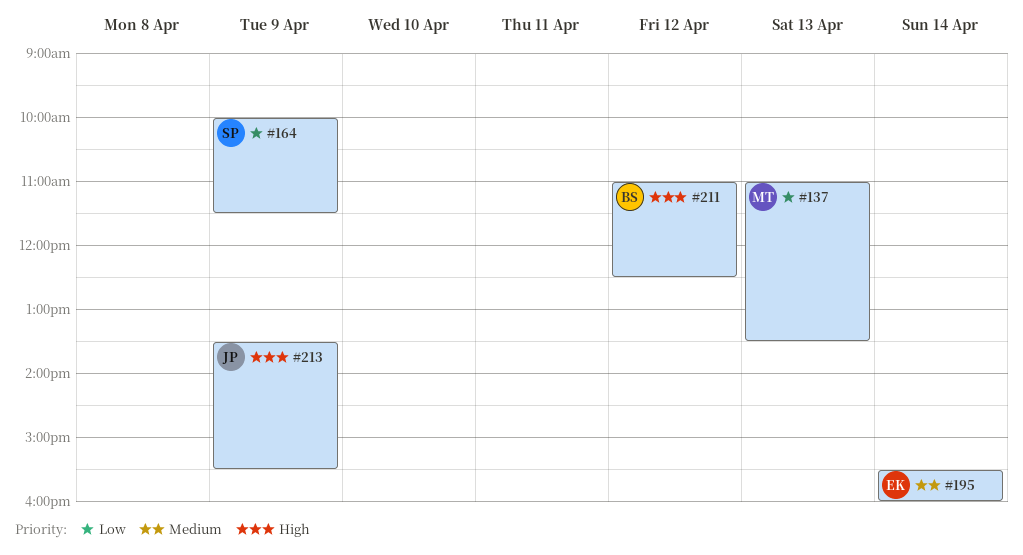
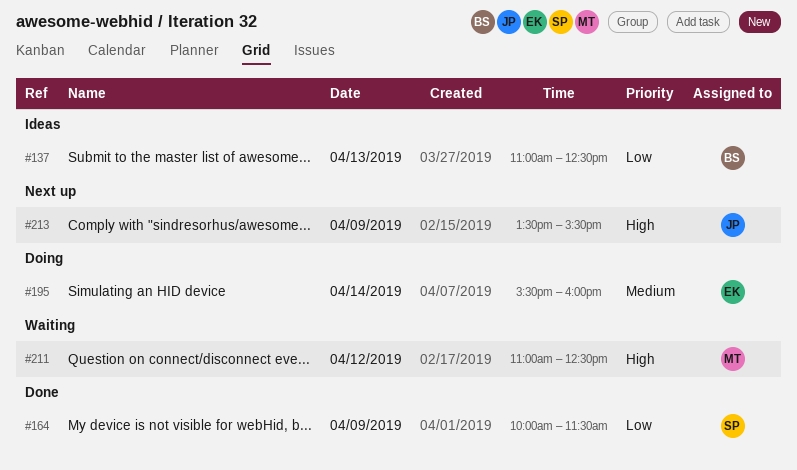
#137, owner: MT -> BS
#137, ends: 13:30 -> 12:30
#211, owner: BS -> MT

